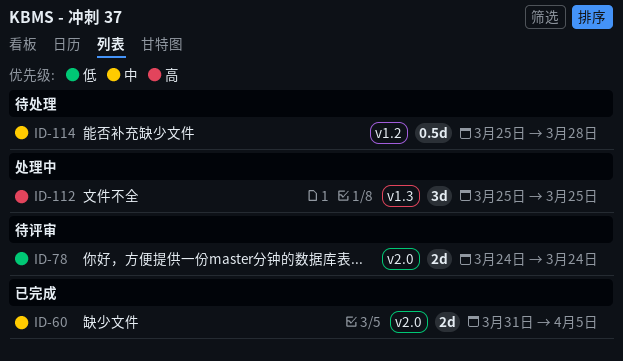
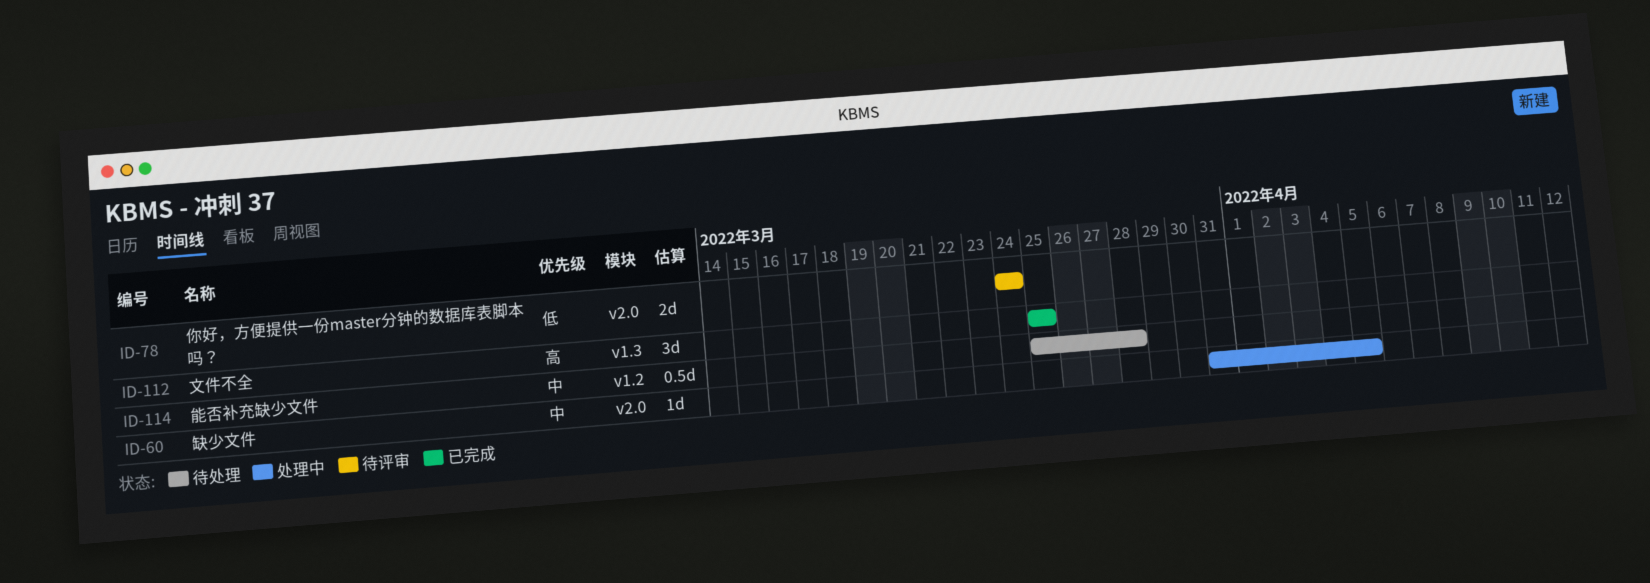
ID-60, status: 已完成 -> 处理中
ID-60, estimate: 2d -> 1d
ID-112, status: 处理中 -> 已完成

